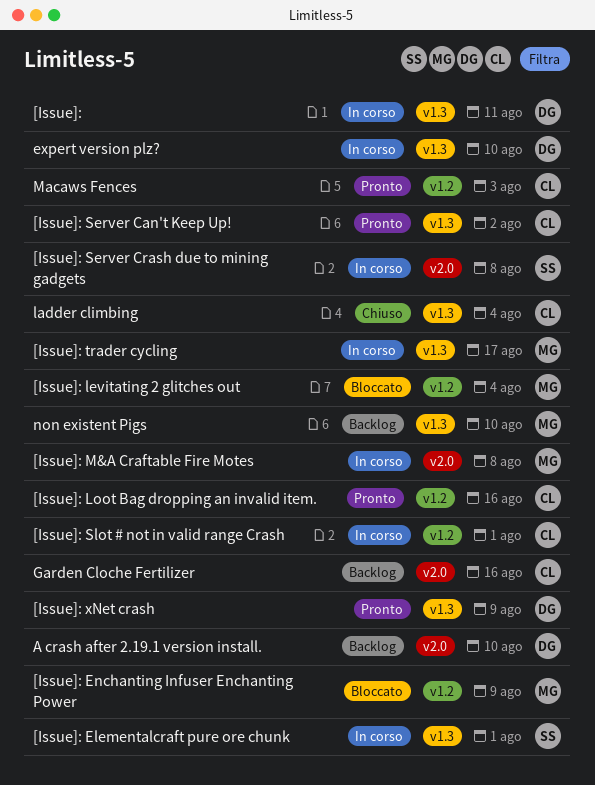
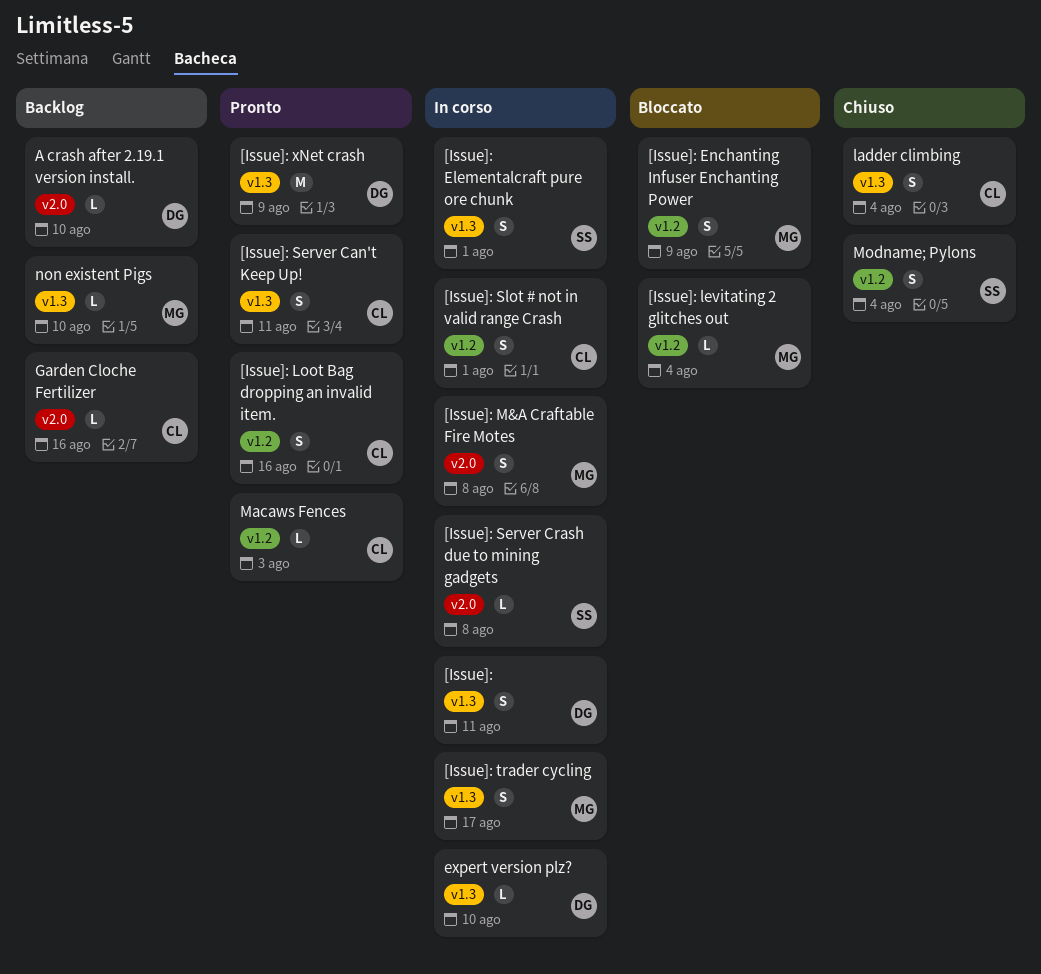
[Issue]: Server Can't Keep Up!, due: Aug 2 -> Aug 11
Modname; Pylons: none -> present

